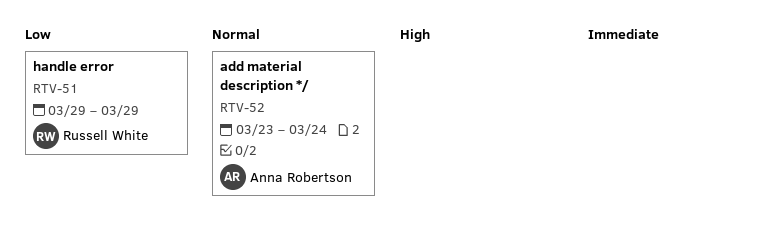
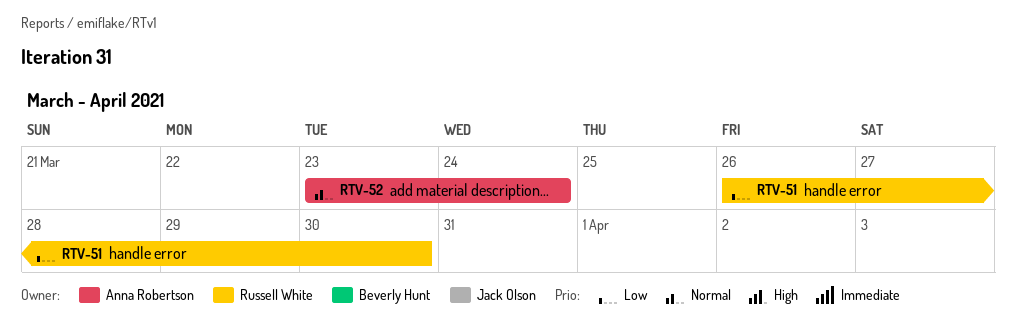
RTV-51, start: Mar 29 -> Mar 26
RTV-51, due: Mar 29 -> Mar 30

